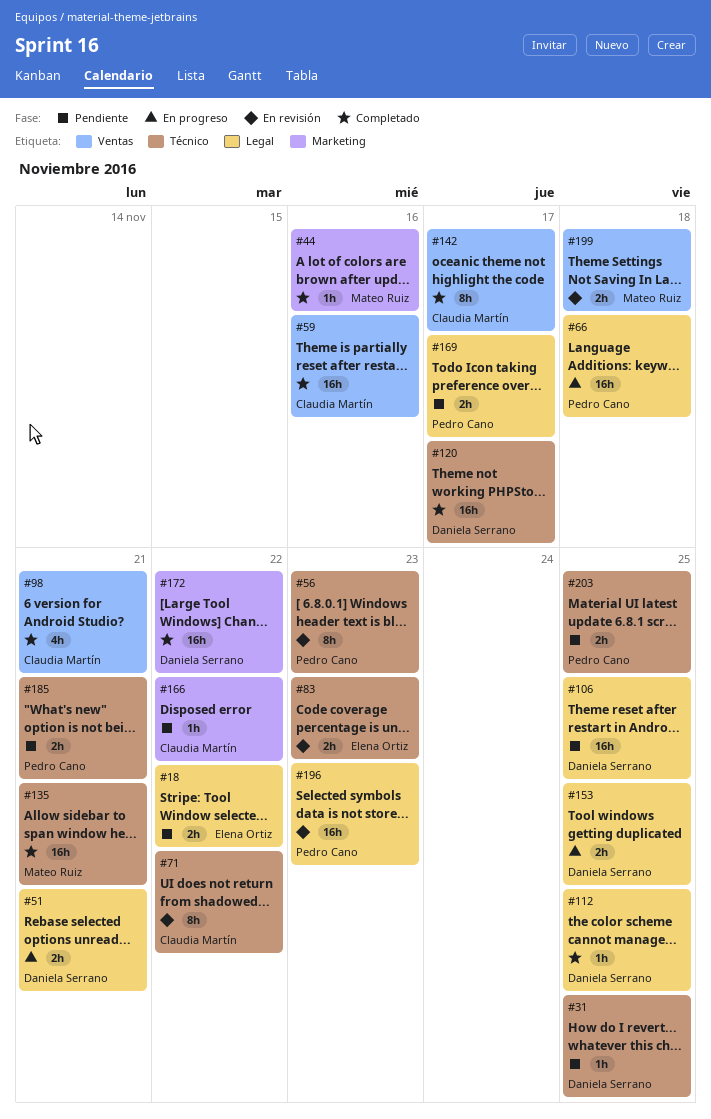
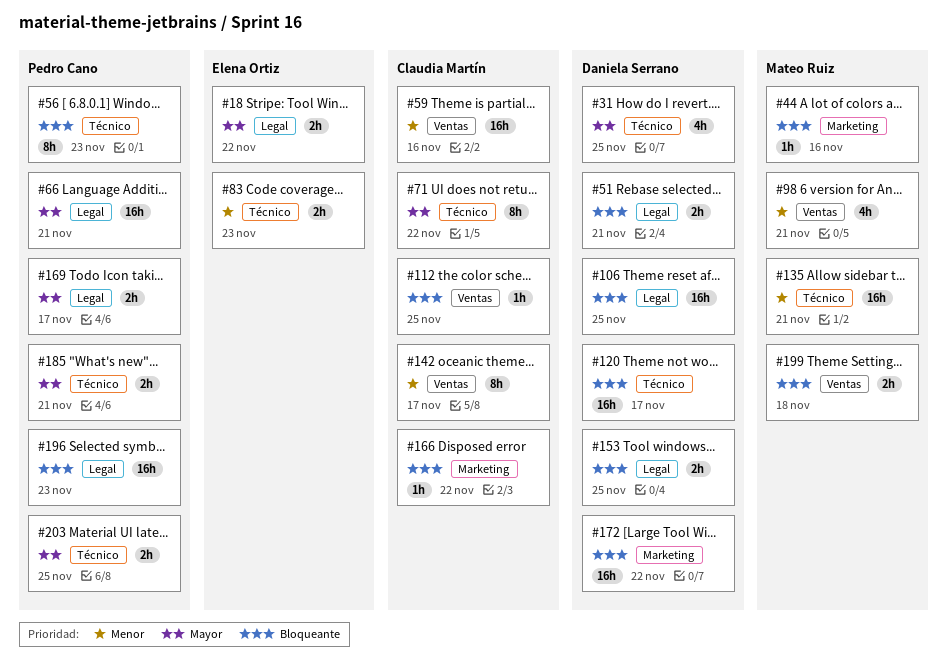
#31, estimate: 1h -> 4h
#66, due: Nov 18 -> Nov 21
#98, owner: Claudia Martín -> Mateo Ruiz
#112, owner: Daniela Serrano -> Claudia Martín
#112, label: Legal -> Ventas

